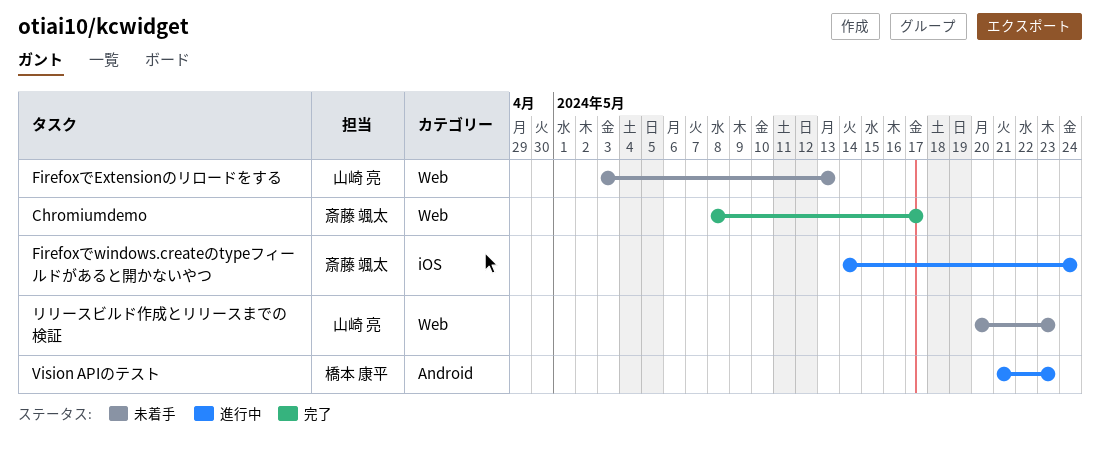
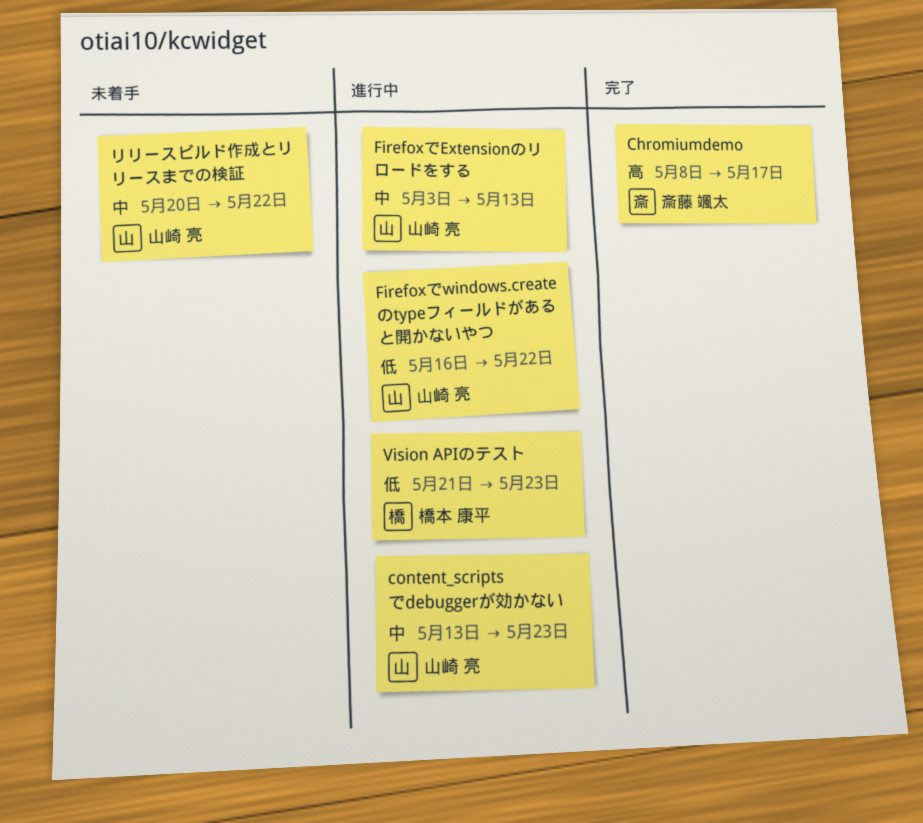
content_scriptsでdebuggerが効かない: none -> present
FirefoxでExtensionのリロードをする, status: 未着手 -> 進行中
Firefoxでwindows.createのtypeフィールドがあると開かないやつ, owner: 斎藤 颯太 -> 山崎 亮
Firefoxでwindows.createのtypeフィールドがあると開かないやつ, start: May 14 -> May 16
Firefoxでwindows.createのtypeフィールドがあると開かないやつ, due: May 24 -> May 22
リリースビルド作成とリリースまでの検証, due: May 23 -> May 22

